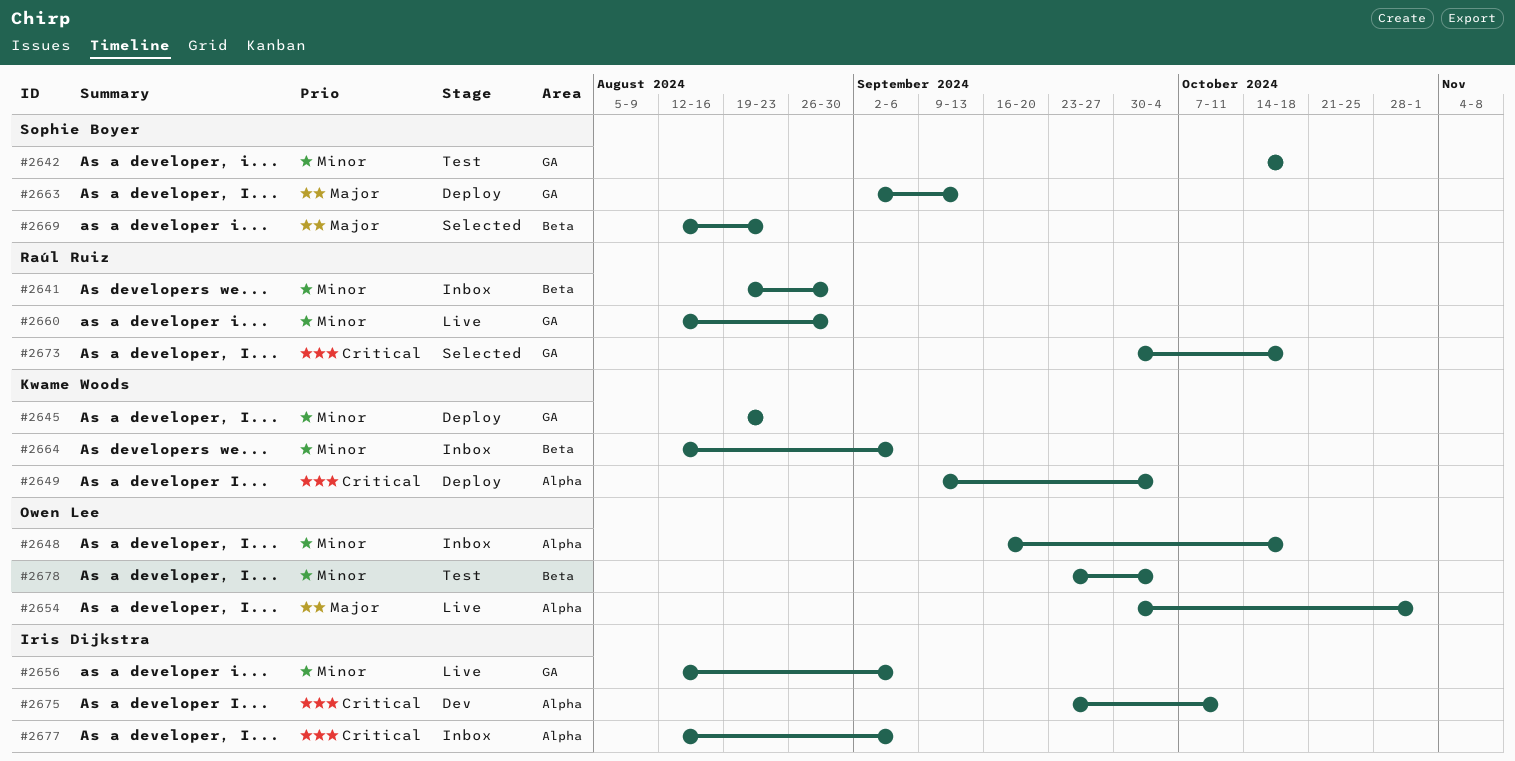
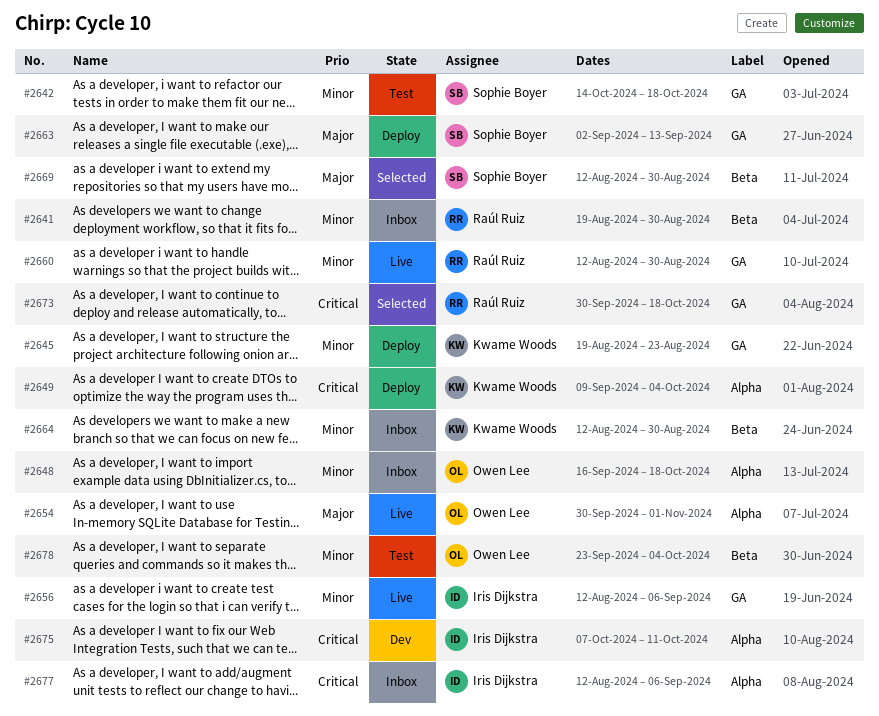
#2664, due: Sep 6 -> Aug 30
#2669, due: Aug 23 -> Aug 30
#2675, start: Sep 23 -> Oct 7

